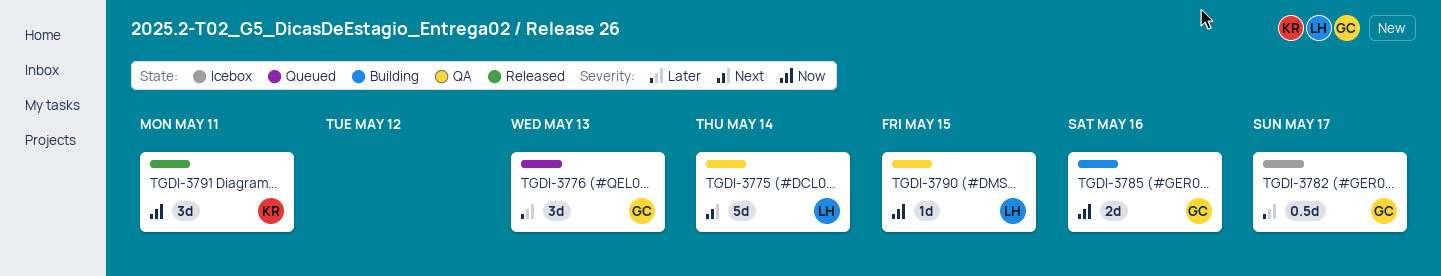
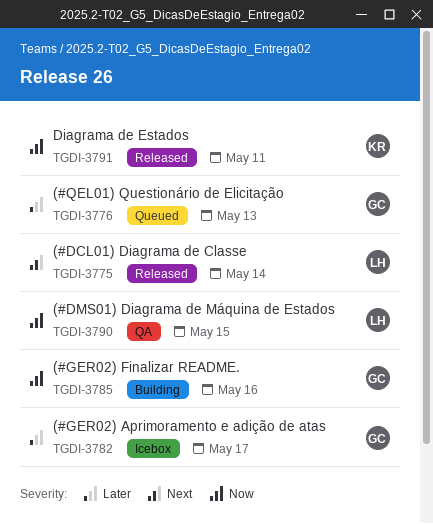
TGDI-3775, status: QA -> Released

